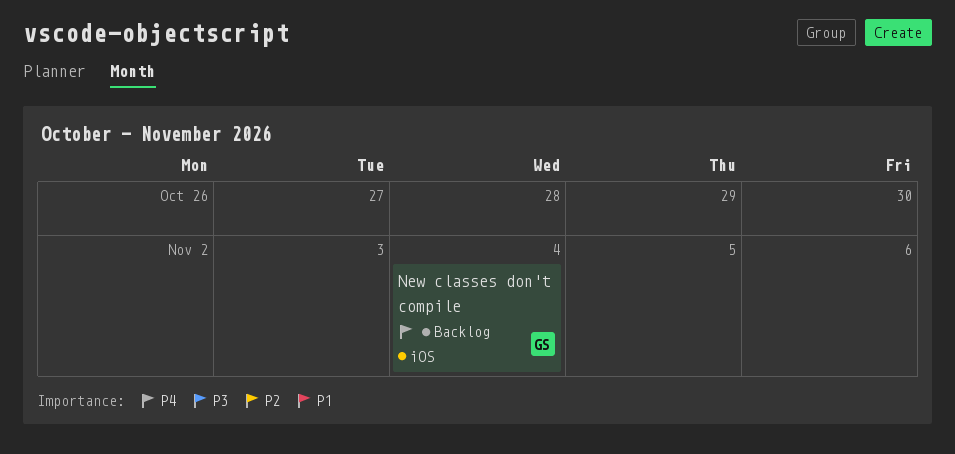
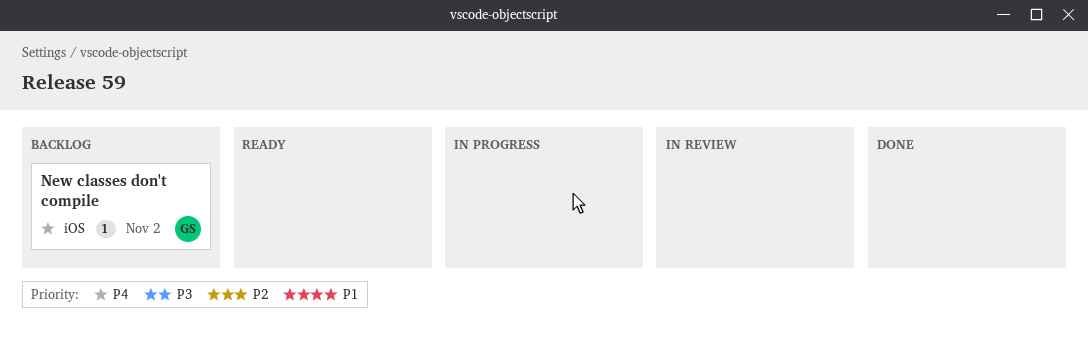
New classes don't compile, due: Nov 4 -> Nov 2

